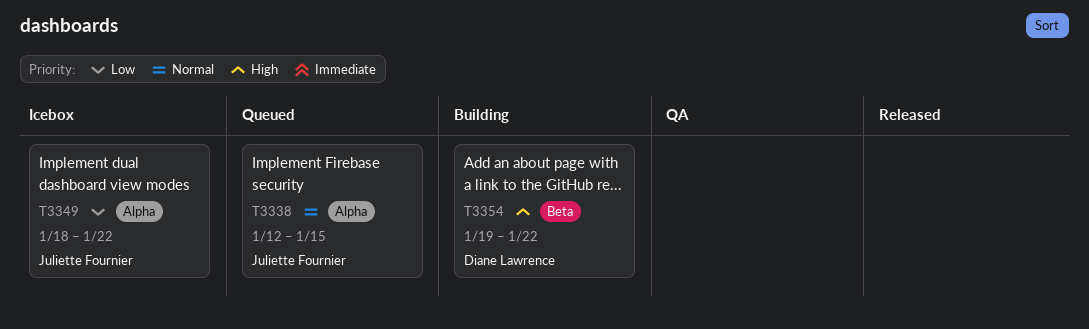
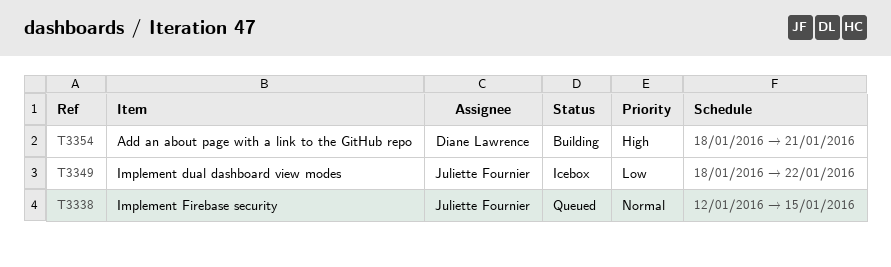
T3354, start: Jan 19 -> Jan 18
T3354, due: Jan 22 -> Jan 21

